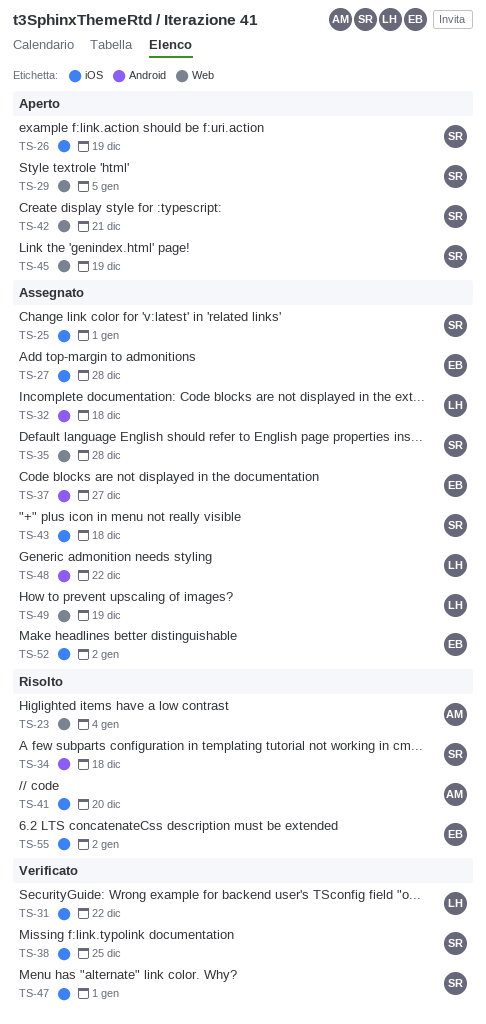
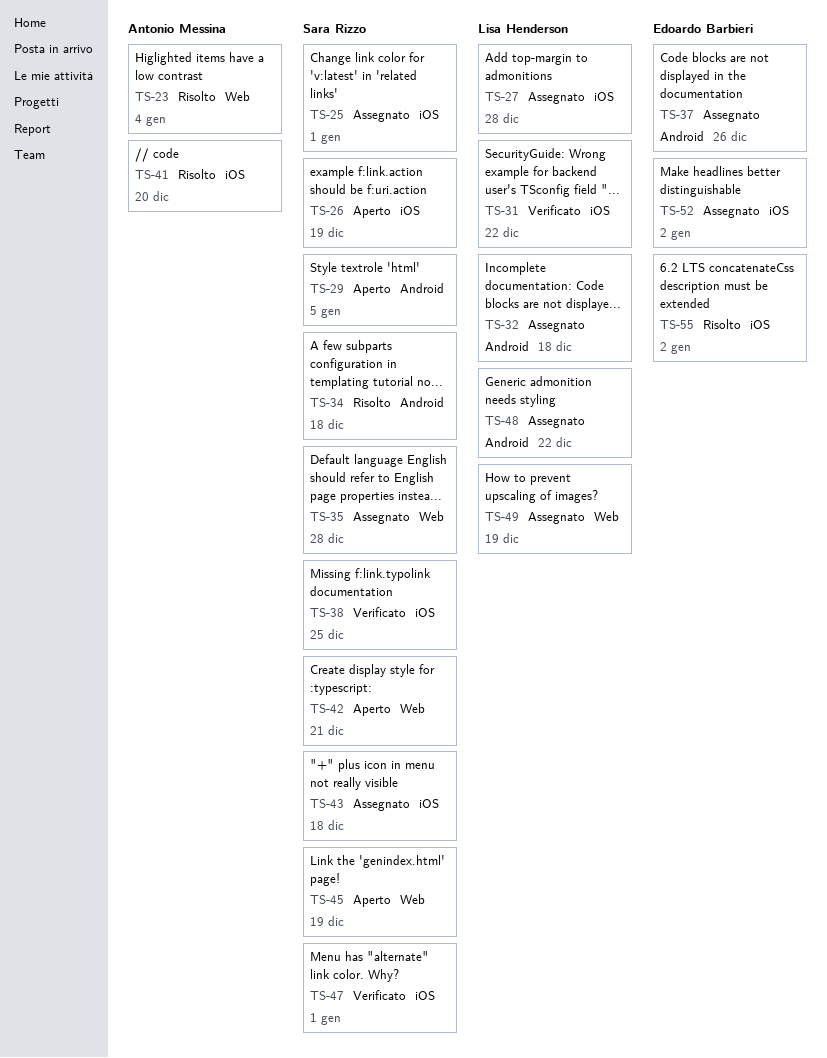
TS-27, owner: Edoardo Barbieri -> Lisa Henderson
TS-29, label: Web -> Android
TS-37, due: Dec 27 -> Dec 26

